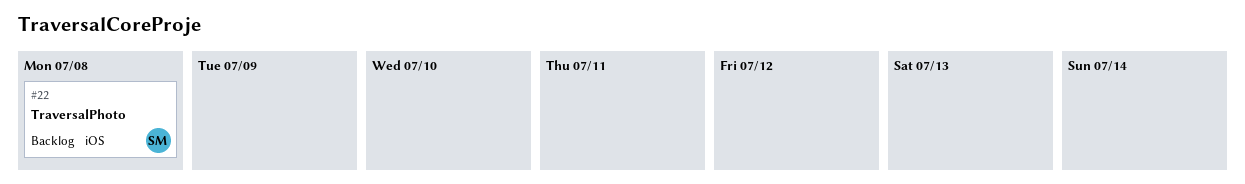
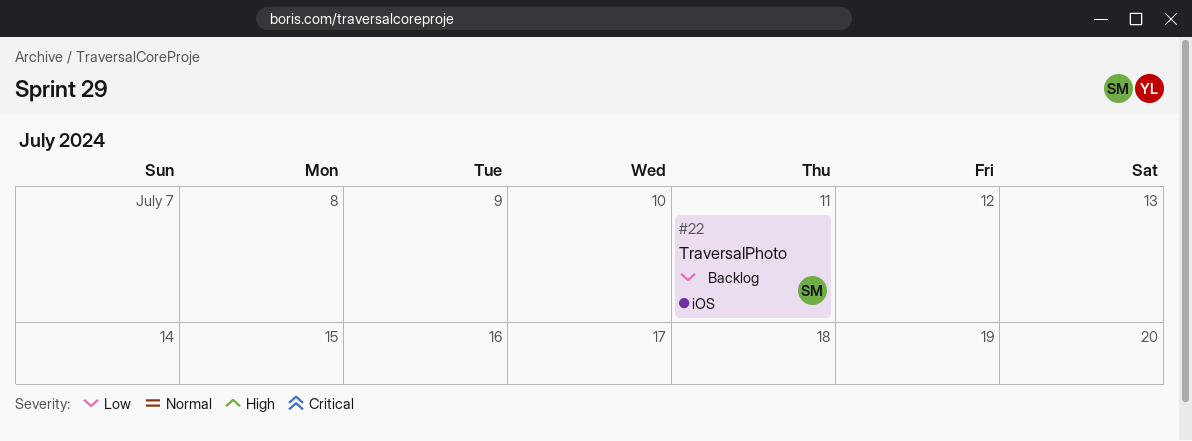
#22, due: Jul 8 -> Jul 11

